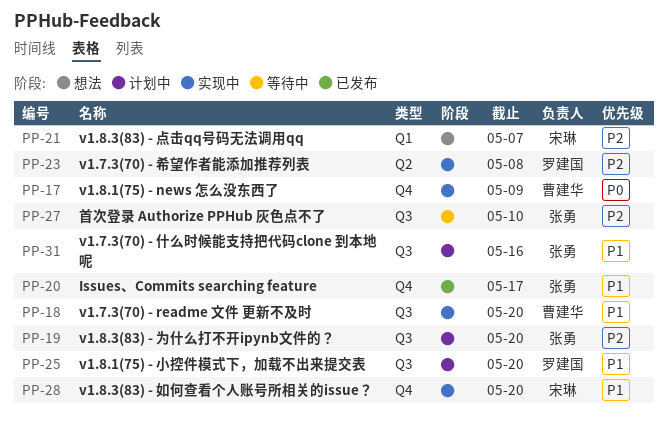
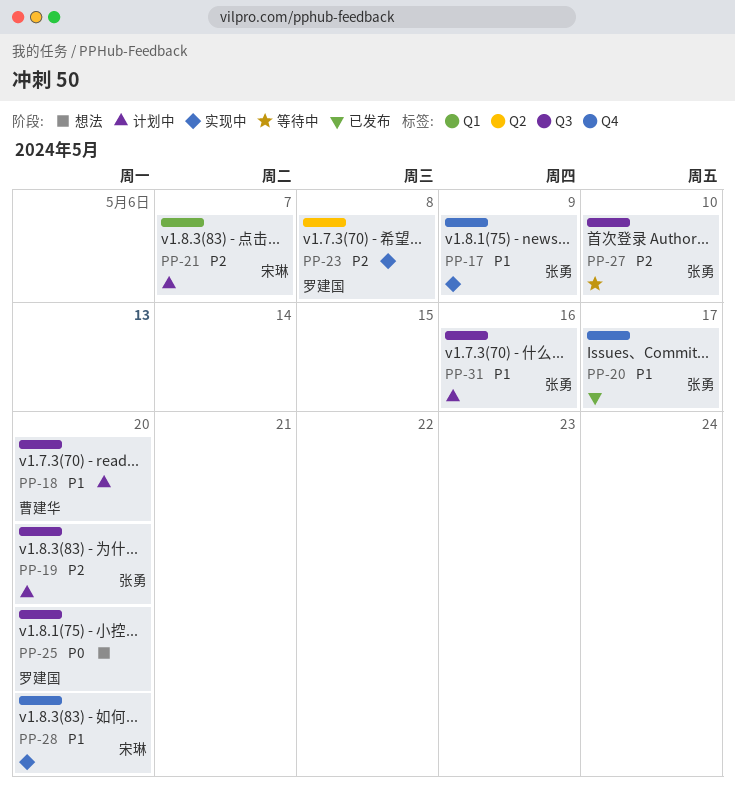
PP-17, owner: 曹建华 -> 张勇
PP-17, priority: P0 -> P1
PP-18, status: 实现中 -> 计划中
PP-21, status: 想法 -> 计划中
PP-25, status: 计划中 -> 想法
PP-25, priority: P1 -> P0

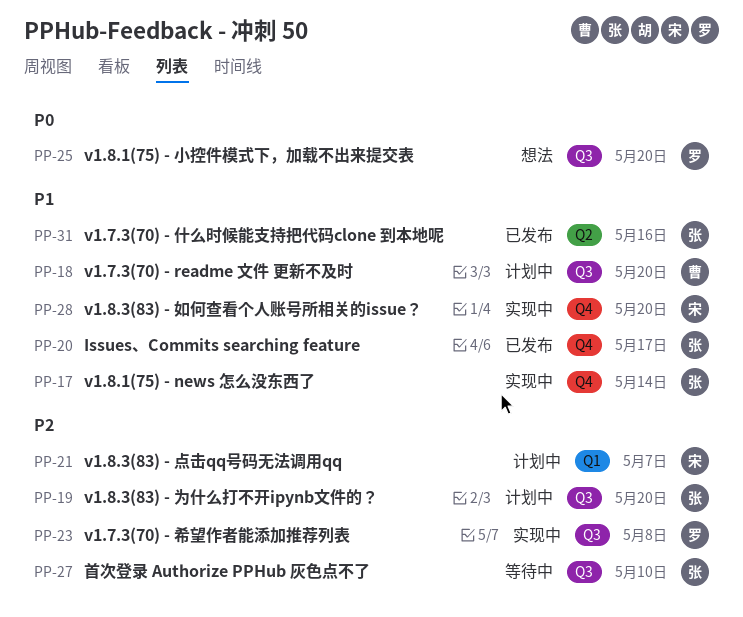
PP-17, due: May 9 -> May 14
PP-23, label: Q2 -> Q3
PP-31, status: 计划中 -> 已发布
PP-31, label: Q3 -> Q2

